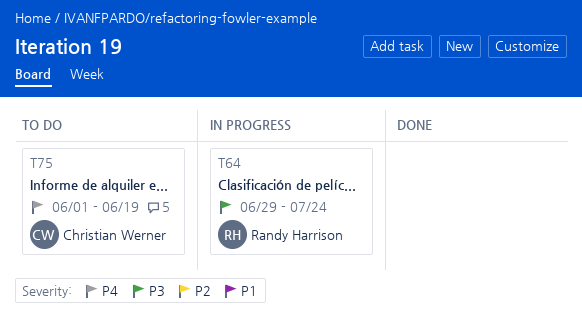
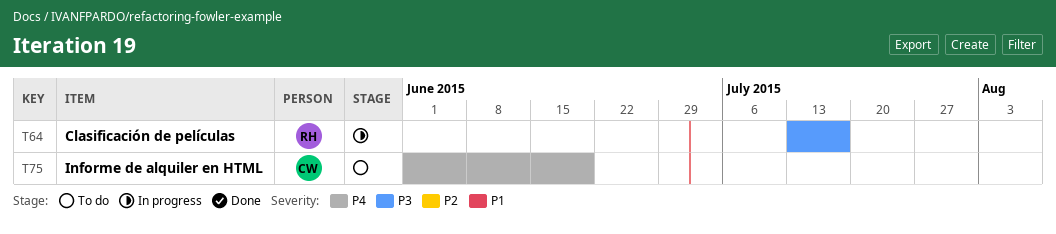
T64, start: Jun 29 -> Jul 13
T64, due: Jul 24 -> Jul 17

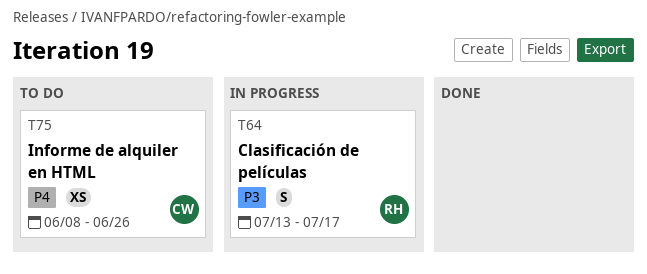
T75, start: Jun 1 -> Jun 8
T75, due: Jun 19 -> Jun 26

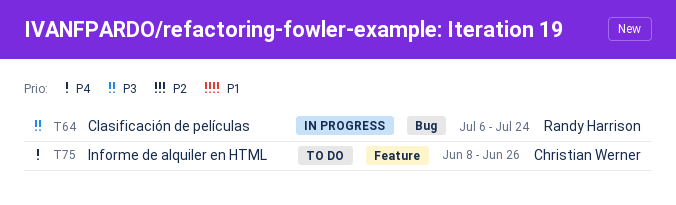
T64, start: Jul 13 -> Jul 6
T64, due: Jul 17 -> Jul 24

